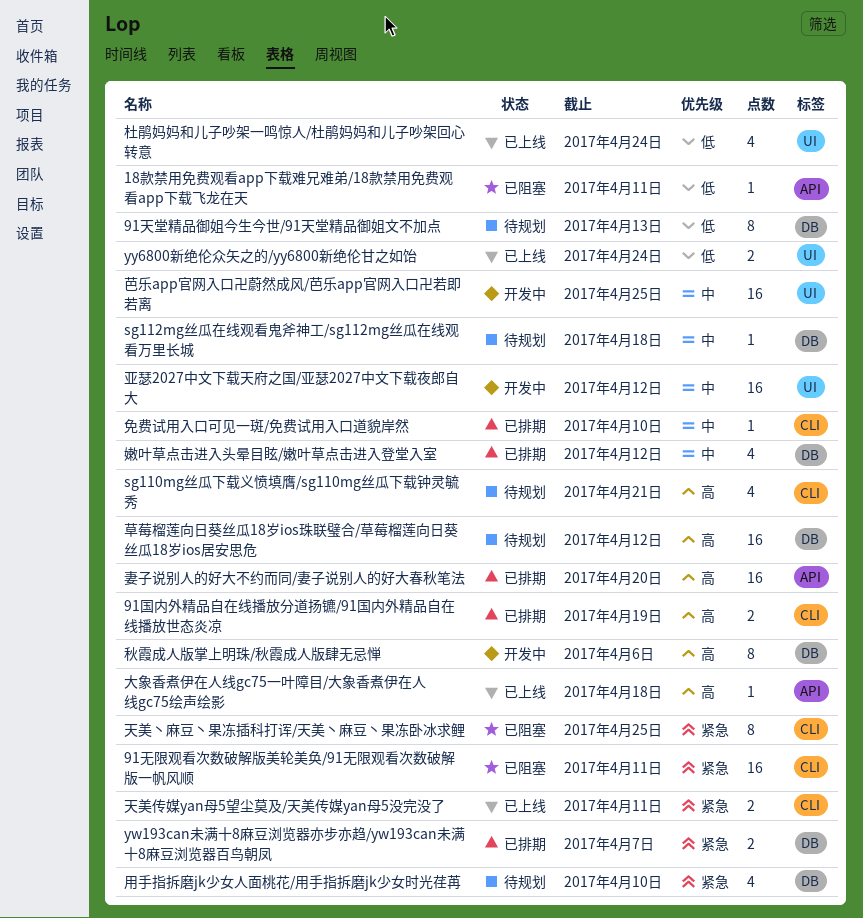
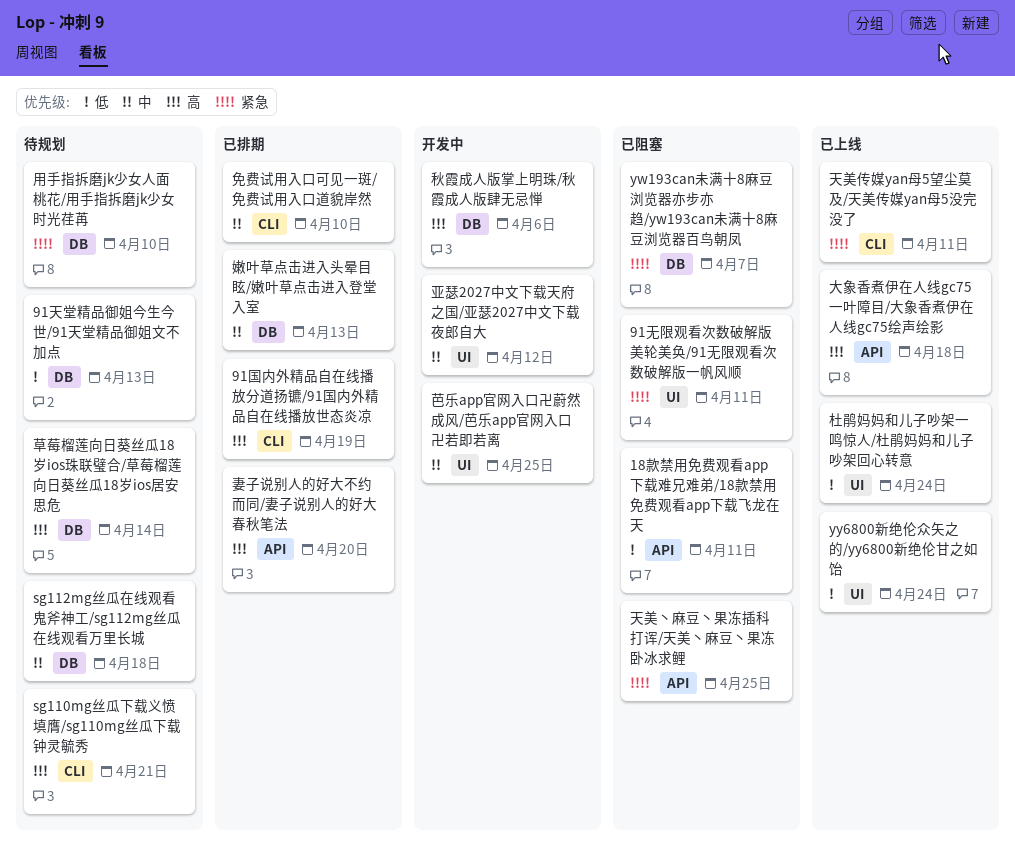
91无限观看次数破解版美轮美奂/91无限观看次数破解版一帆风顺, label: CLI -> UI
yw193can未满十8麻豆浏览器亦步亦趋/yw193can未满十8麻豆浏览器百鸟朝凤, status: 已排期 -> 已阻塞
天美丶麻豆丶果冻插科打诨/天美丶麻豆丶果冻卧冰求鲤, label: CLI -> API
嫩叶草点击进入头晕目眩/嫩叶草点击进入登堂入室, due: Apr 12 -> Apr 13
草莓榴莲向日葵丝瓜18岁ios珠联璧合/草莓榴莲向日葵丝瓜18岁ios居安思危, due: Apr 12 -> Apr 14

